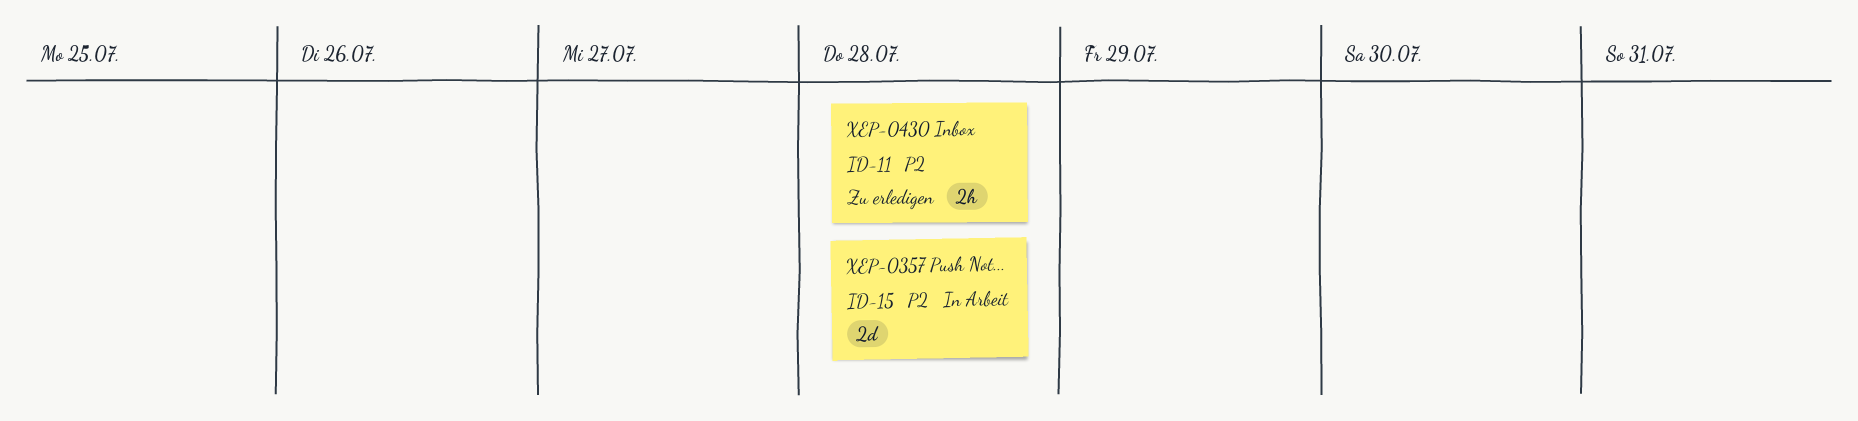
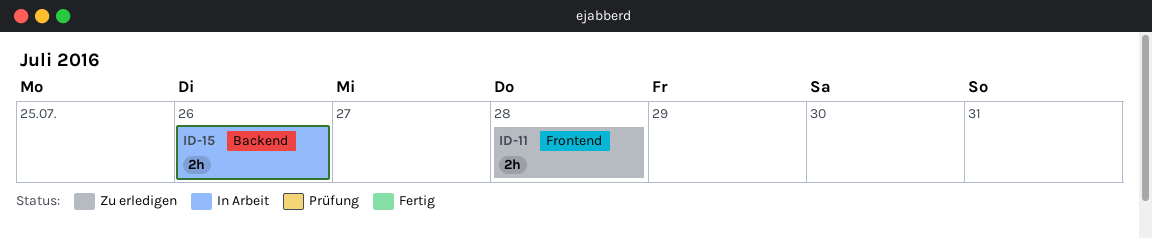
ID-15, estimate: 2d -> 2h
ID-15, due: Jul 28 -> Jul 26

